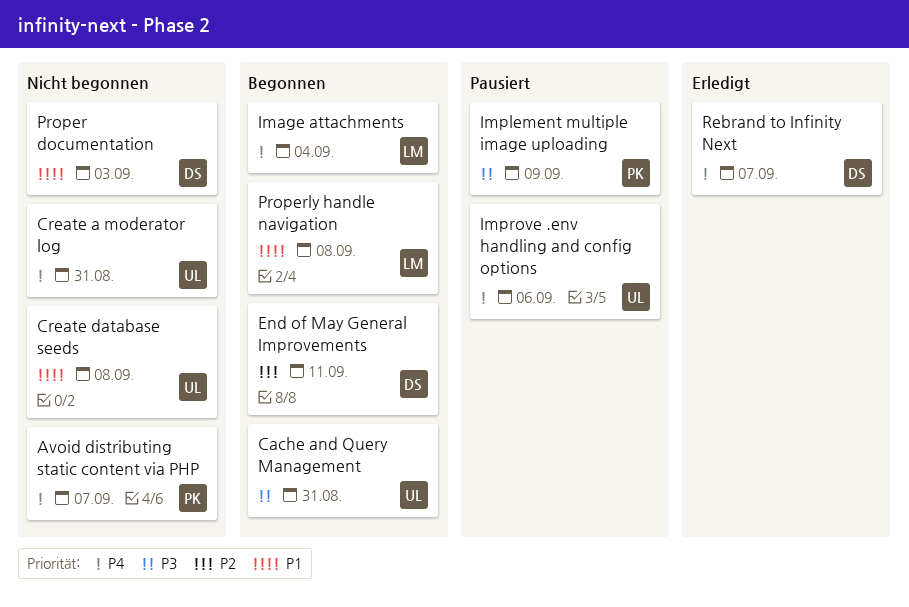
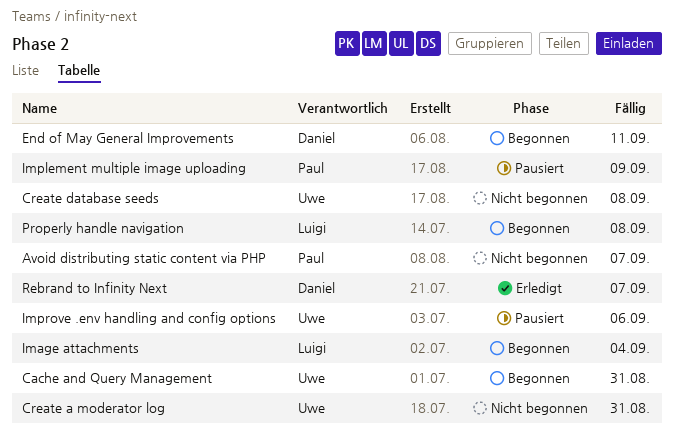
Proper documentation: present -> none

